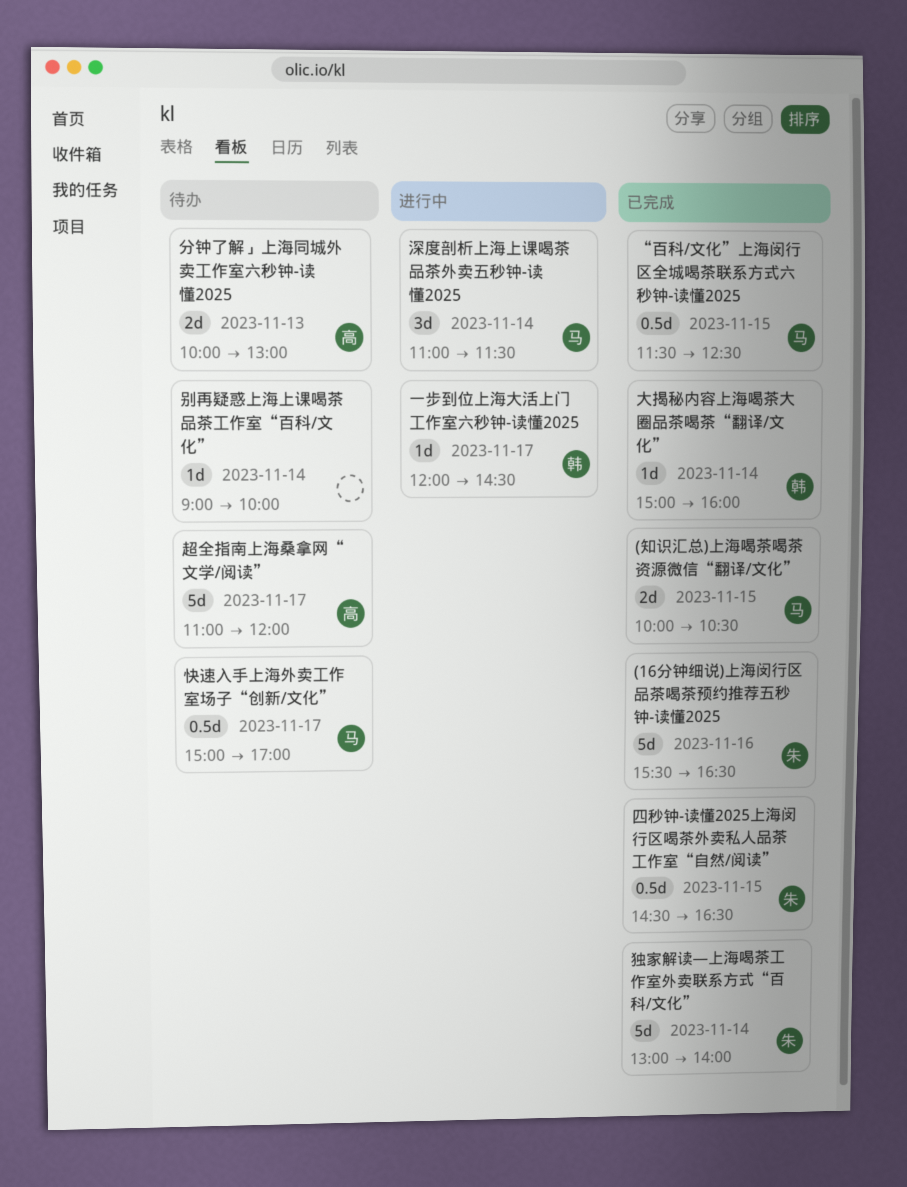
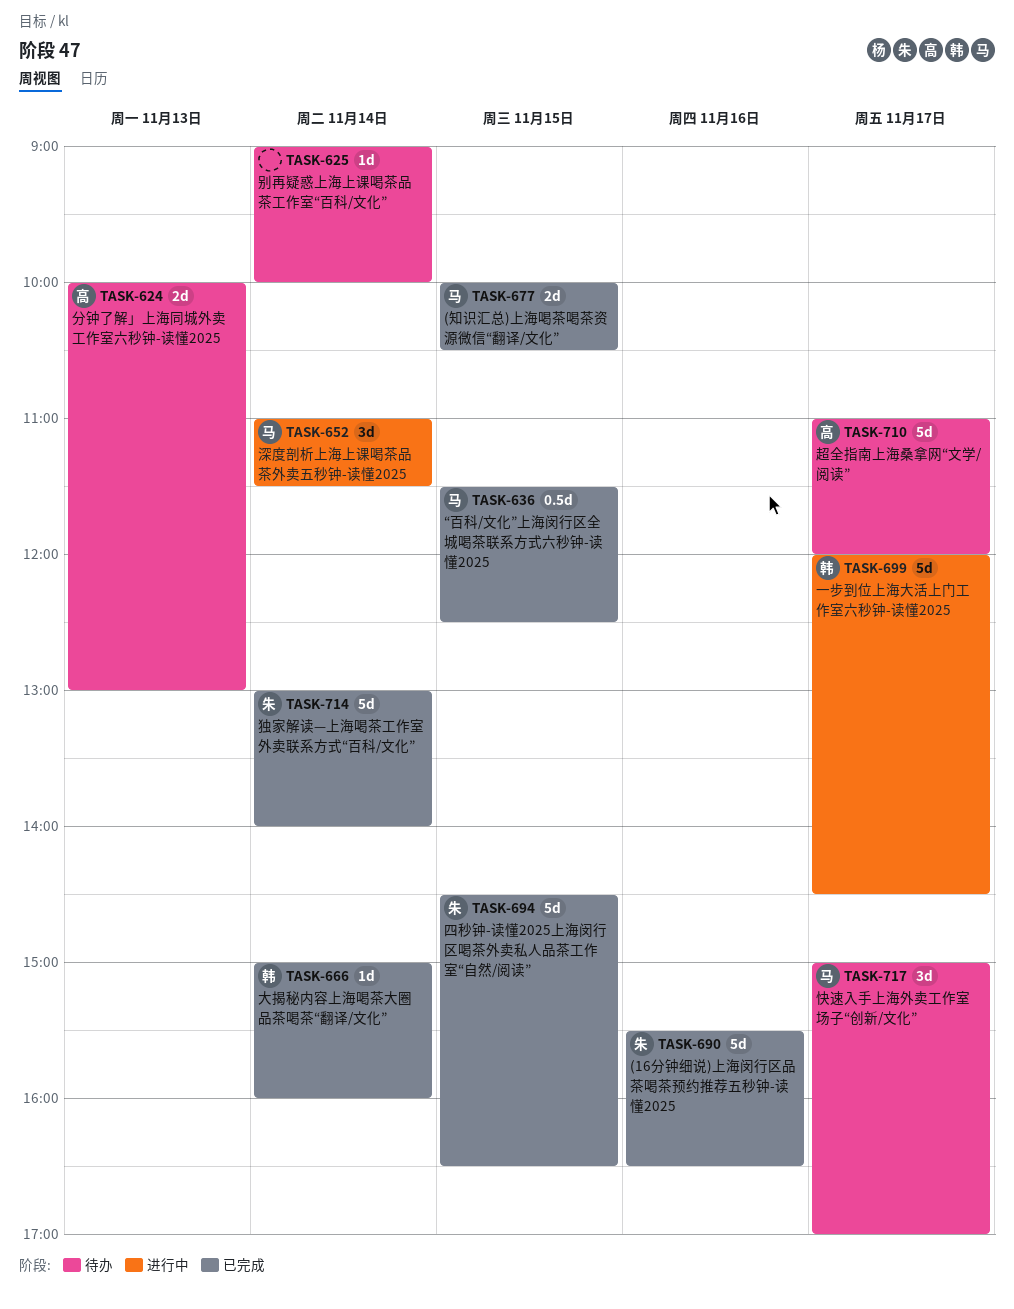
一步到位上海大活上门工作室六秒钟-读懂2025, estimate: 1d -> 5d
四秒钟-读懂2025上海闵行区喝茶外卖私人品茶工作室“自然/阅读”, estimate: 0.5d -> 5d
快速入手上海外卖工作室场子“创新/文化”, estimate: 0.5d -> 3d

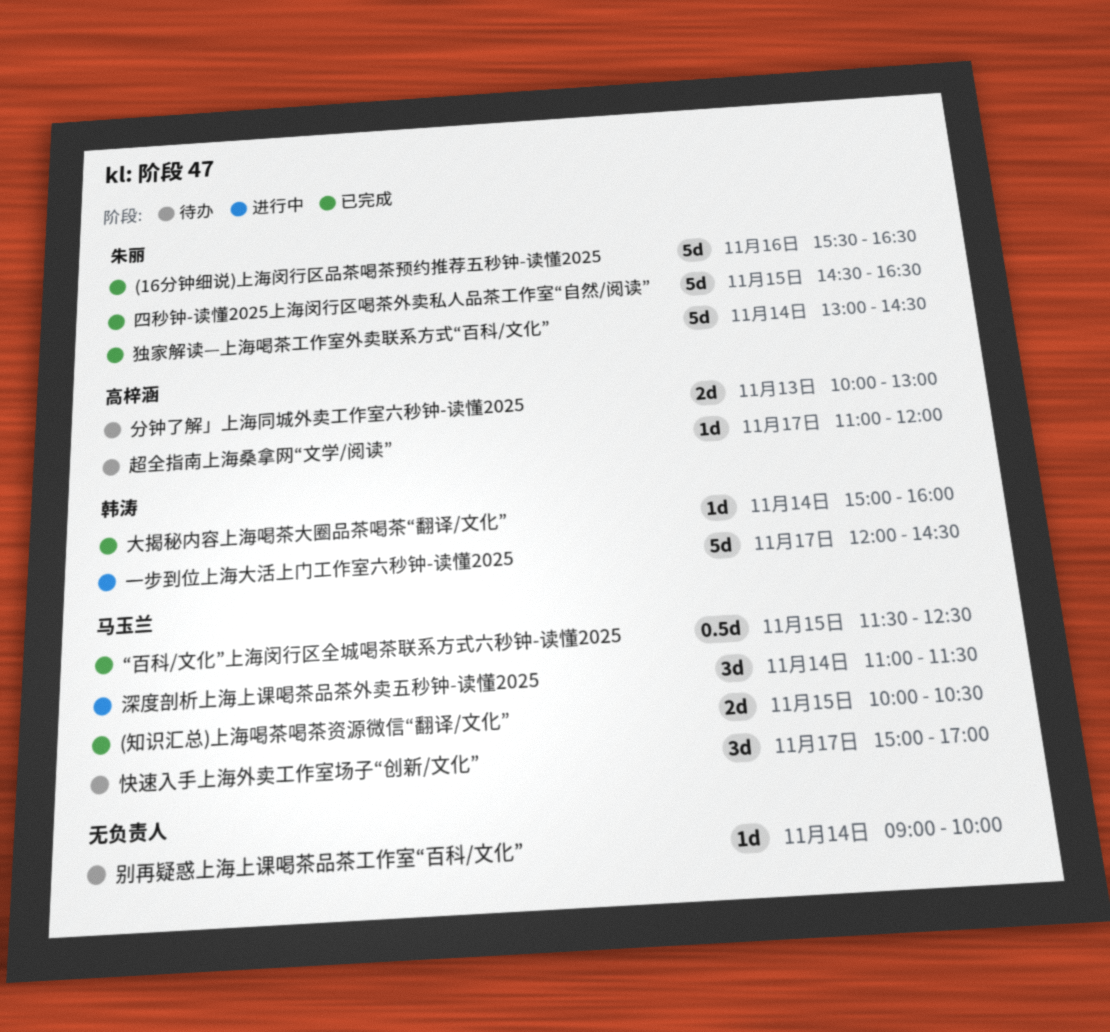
独家解读—上海喝茶工作室外卖联系方式“百科/文化”, ends: 14:00 -> 14:30
超全指南上海桑拿网“文学/阅读”, estimate: 5d -> 1d

